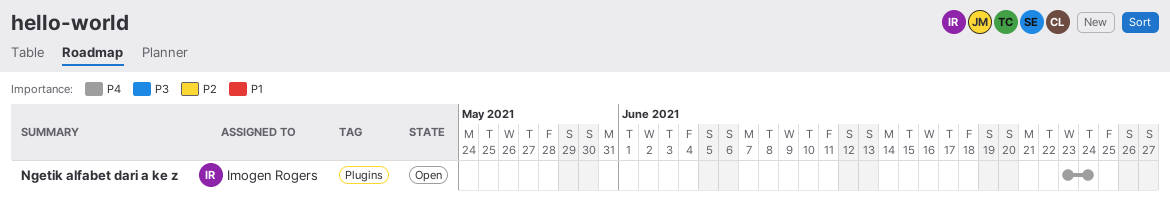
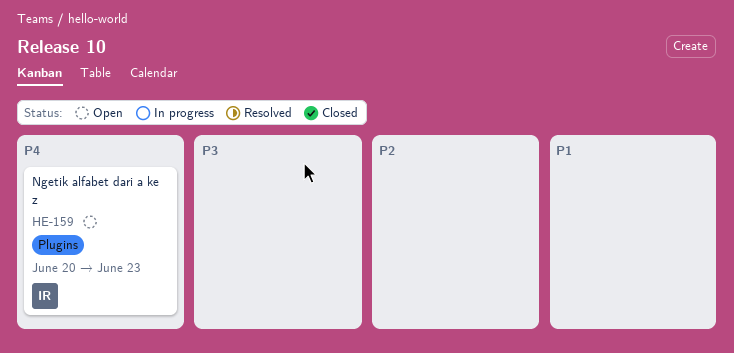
Ngetik alfabet dari a ke z, start: Jun 23 -> Jun 20
Ngetik alfabet dari a ke z, due: Jun 24 -> Jun 23

